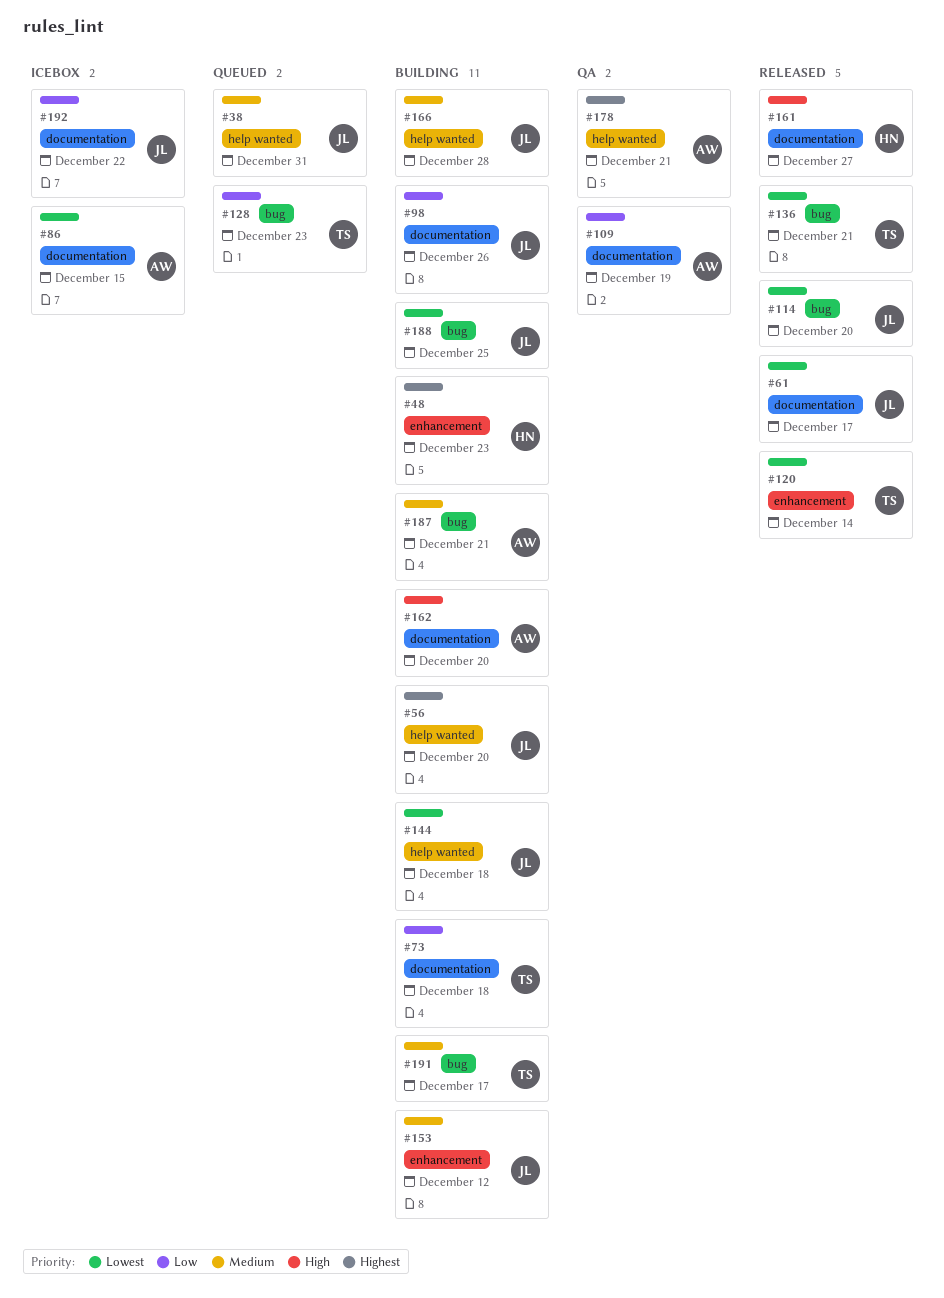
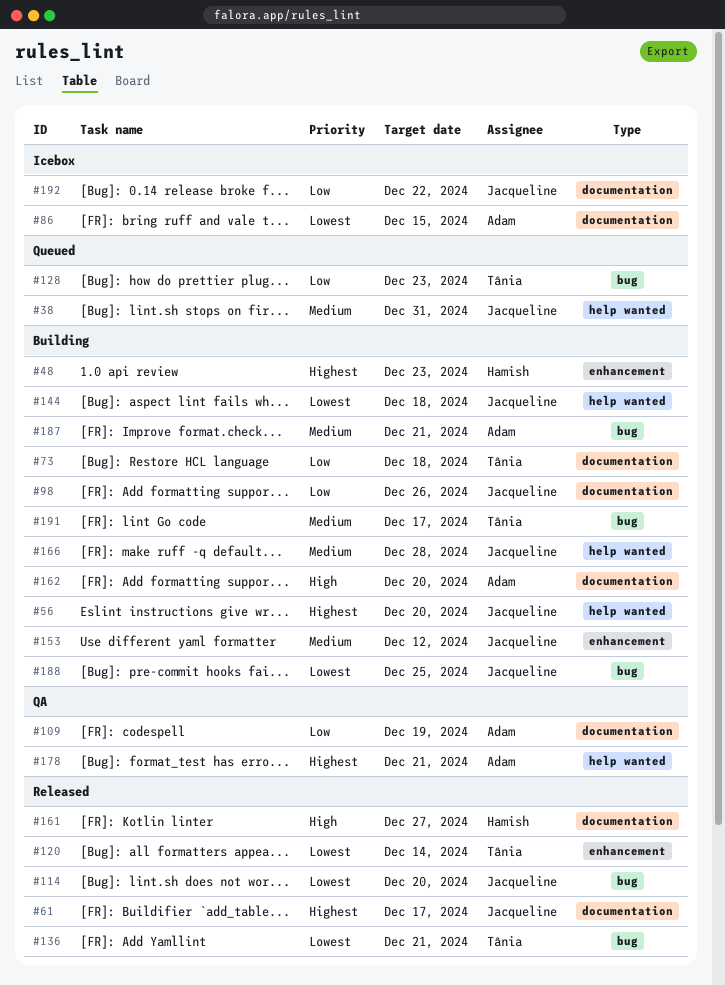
#61, priority: Lowest -> Highest

